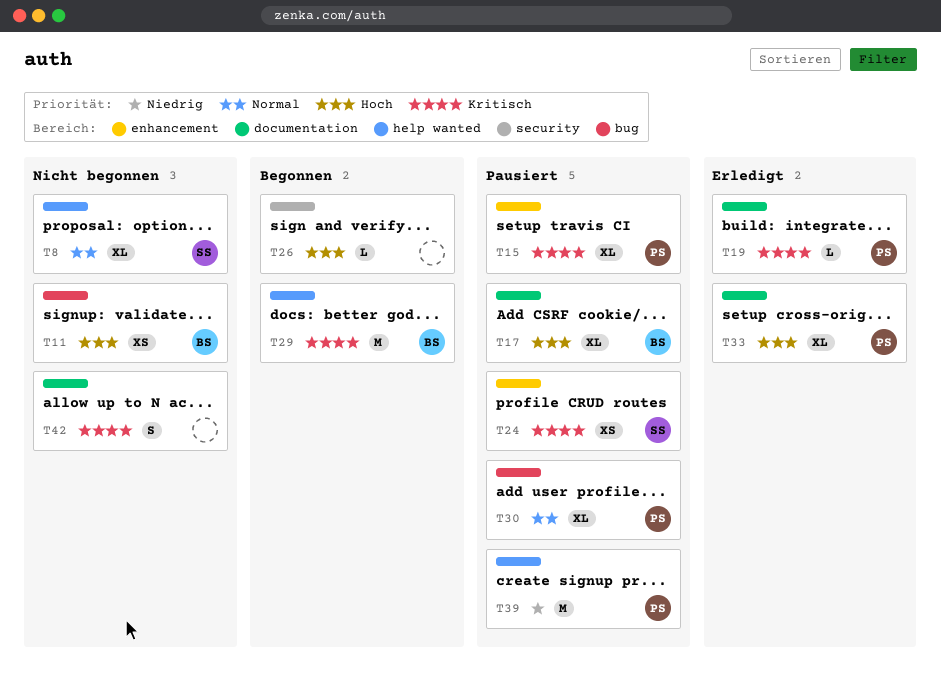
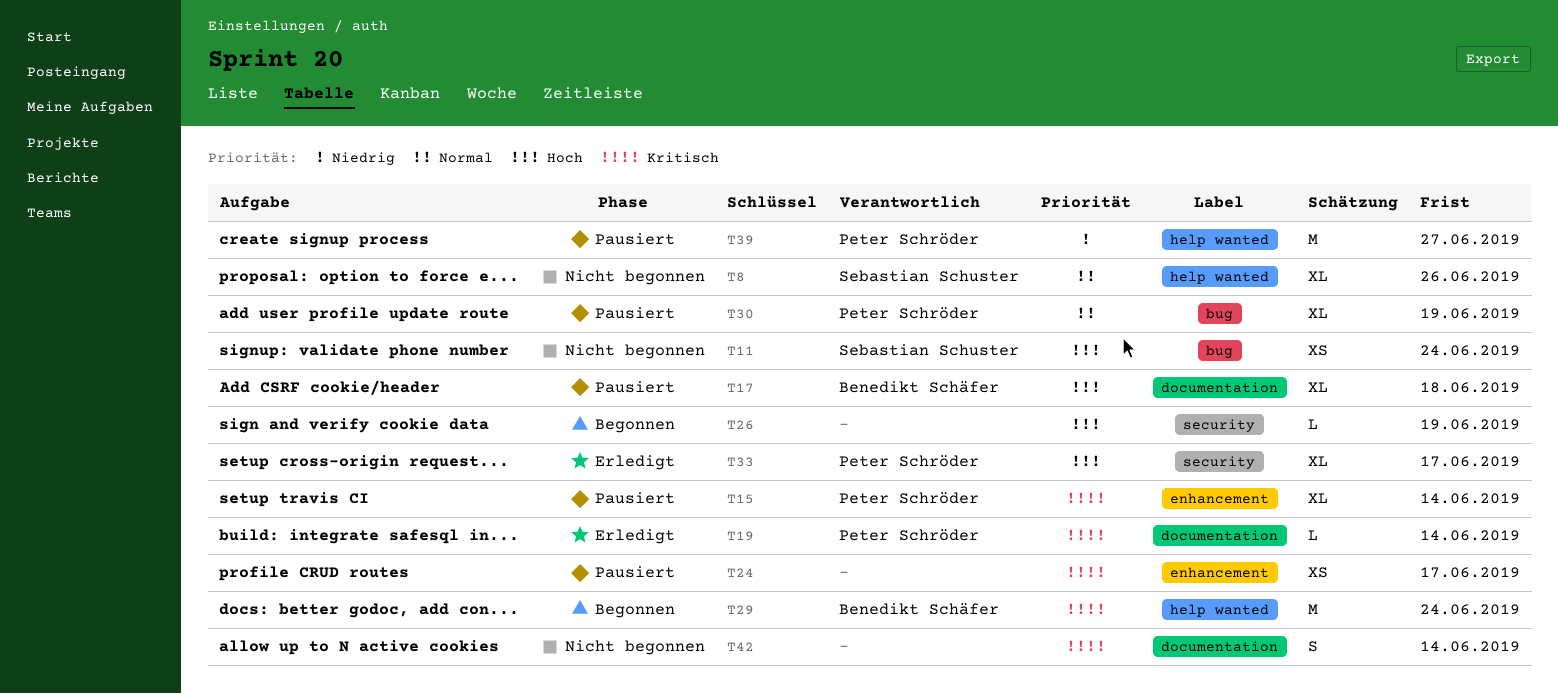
T11, owner: Benedikt Schäfer -> Sebastian Schuster
T24, owner: Sebastian Schuster -> none
T33, label: documentation -> security

